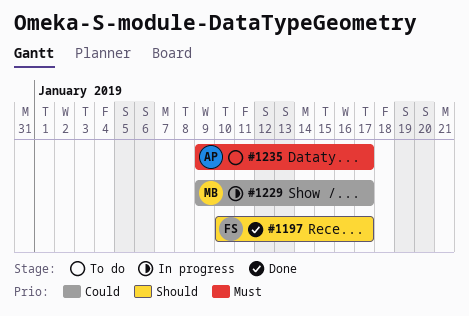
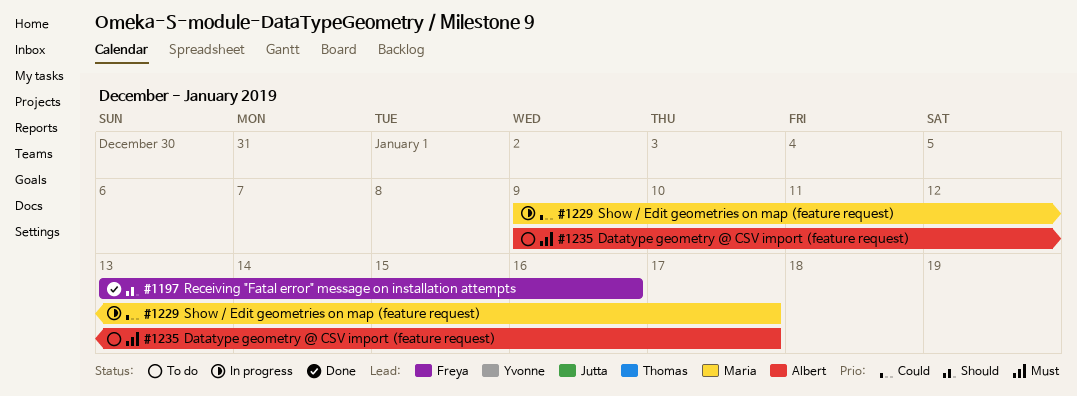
#1197, start: Jan 10 -> Jan 13
#1197, due: Jan 17 -> Jan 16

